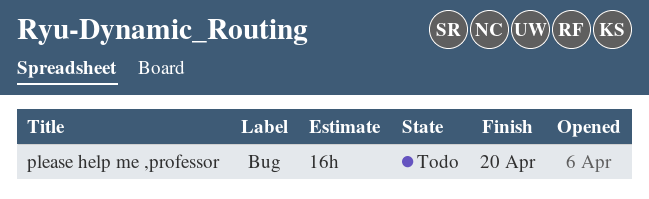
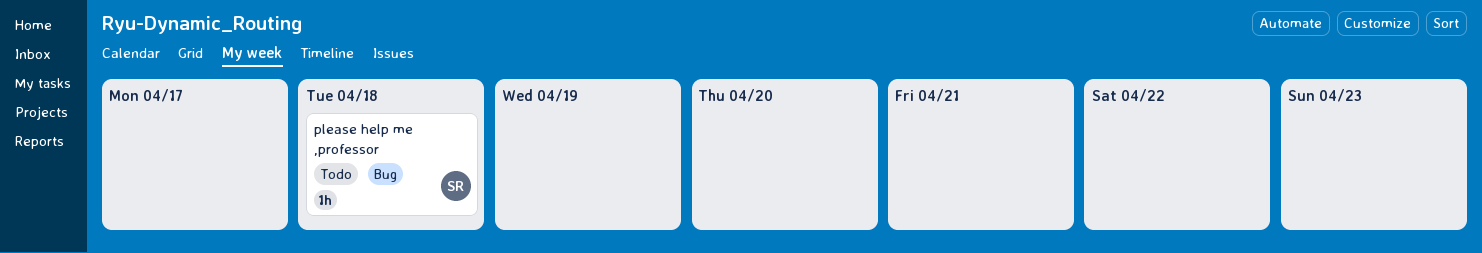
please help me ,professor, estimate: 16h -> 1h
please help me ,professor, due: Apr 20 -> Apr 18

